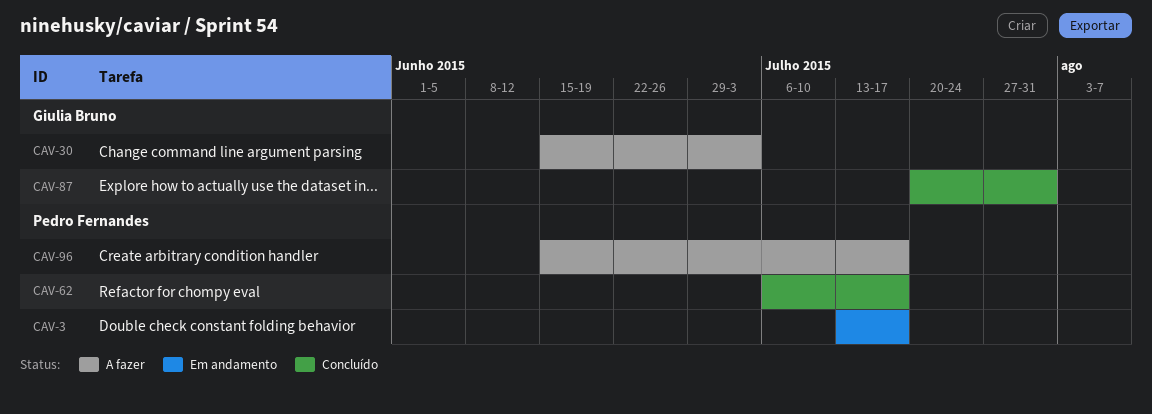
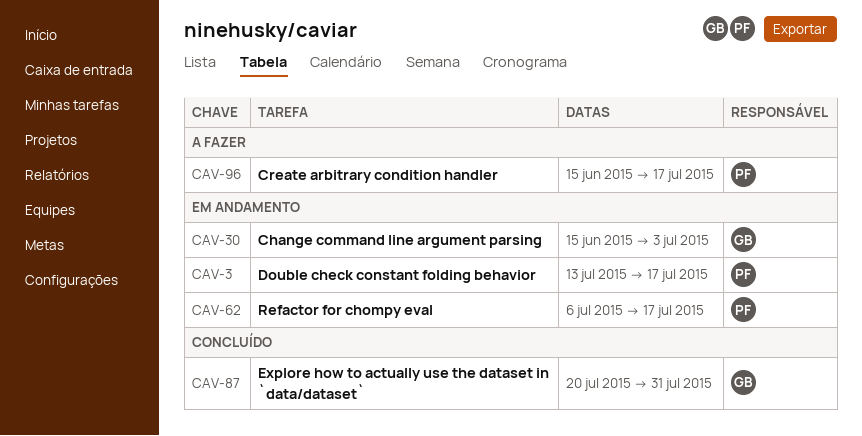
CAV-30, status: A fazer -> Em andamento
CAV-62, status: Concluído -> Em andamento

